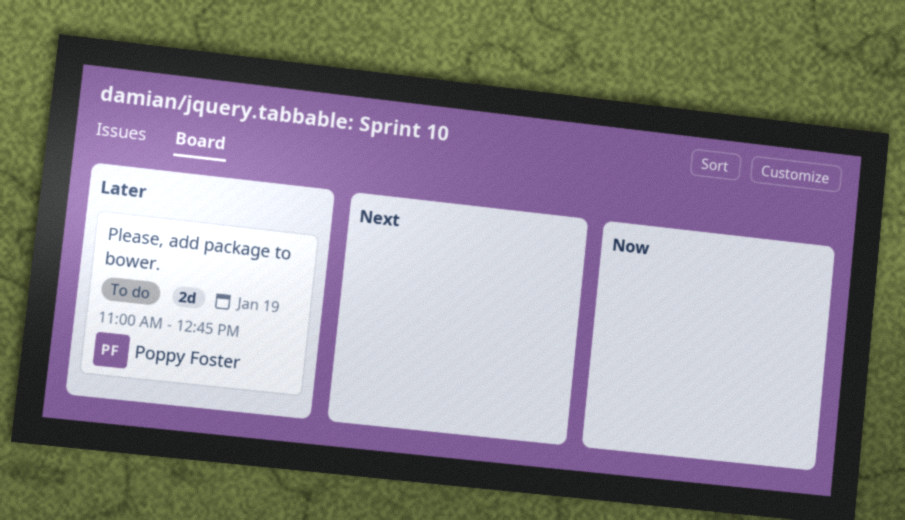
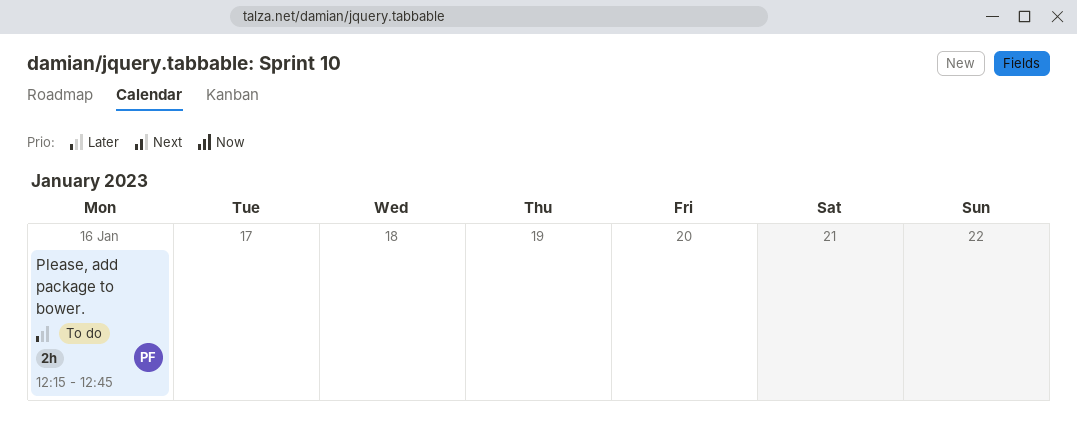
Please, add package to bower., estimate: 2d -> 2h
Please, add package to bower., day: Jan 19 -> Jan 16
Please, add package to bower., begins: 11:00 -> 12:15

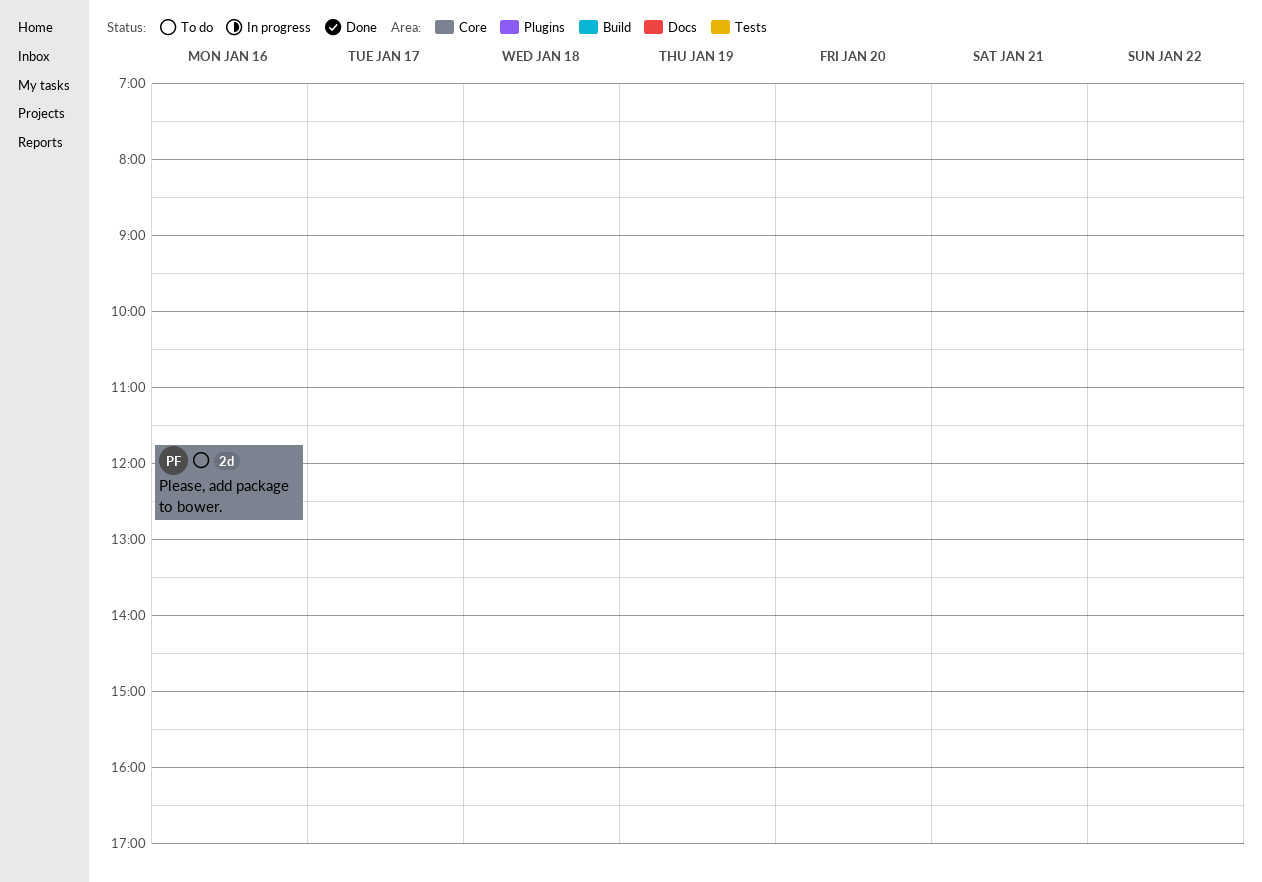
Please, add package to bower., estimate: 2h -> 2d
Please, add package to bower., begins: 12:15 -> 11:45

